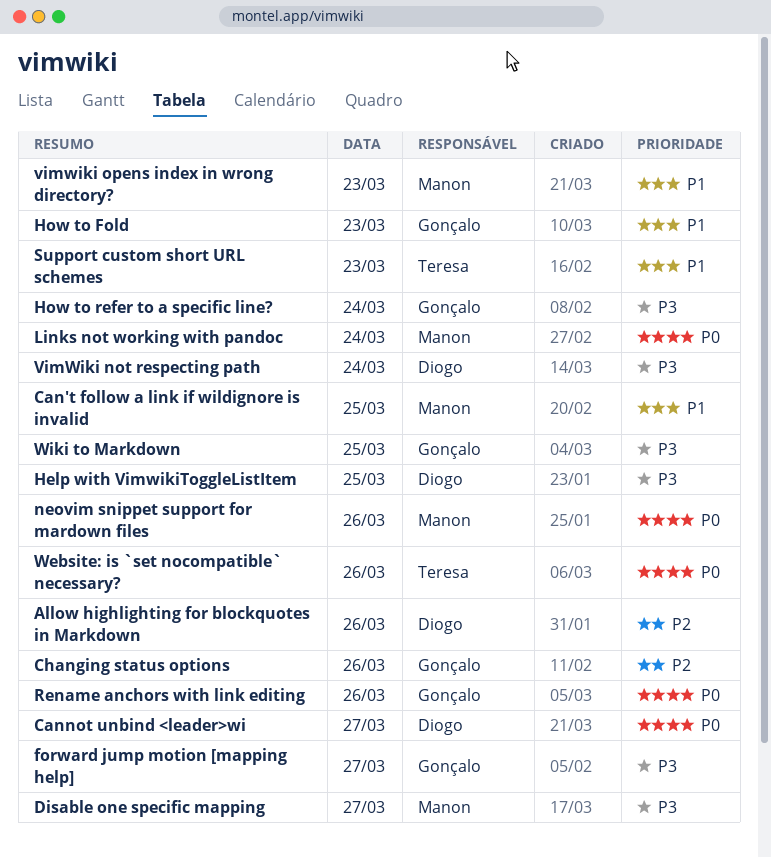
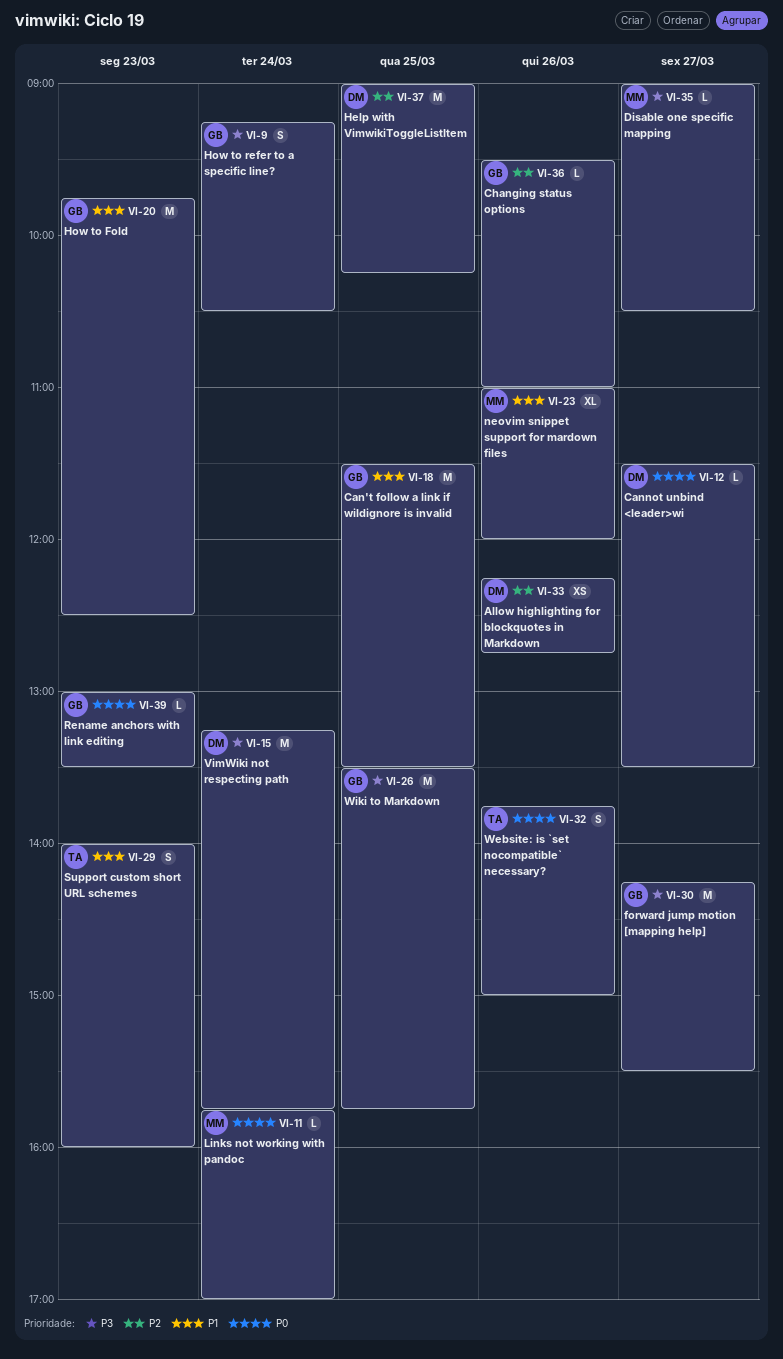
Can't follow a link if wildignore is invalid, owner: Manon -> Gonçalo
Help with VimwikiToggleListItem, priority: P3 -> P2
neovim snippet support for mardown files, priority: P0 -> P1
Rename anchors with link editing, day: Mar 26 -> Mar 23
vimwiki opens index in wrong directory?: present -> none

